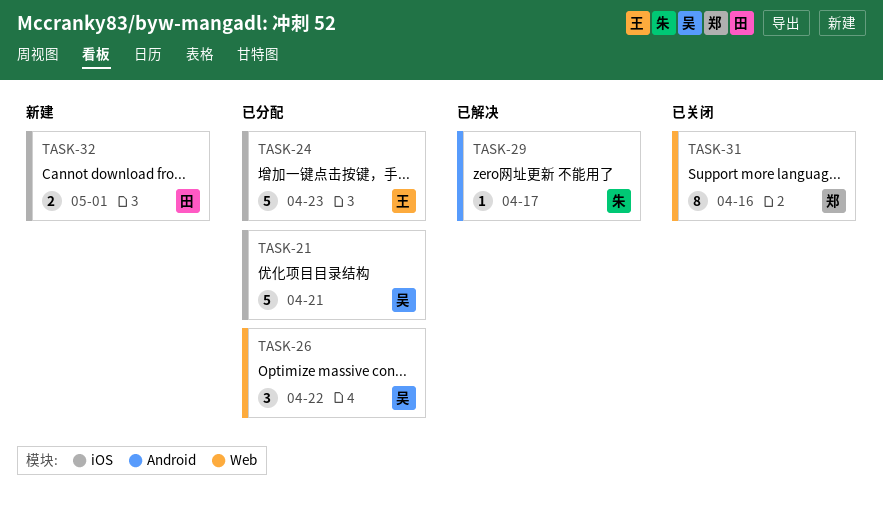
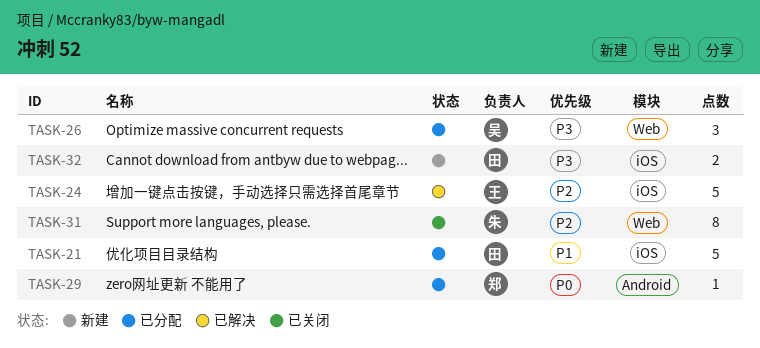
TASK-21, owner: 吴 -> 田
TASK-24, status: 已分配 -> 已解决
TASK-29, status: 已解决 -> 已分配
TASK-29, owner: 朱 -> 郑
TASK-31, owner: 郑 -> 朱

